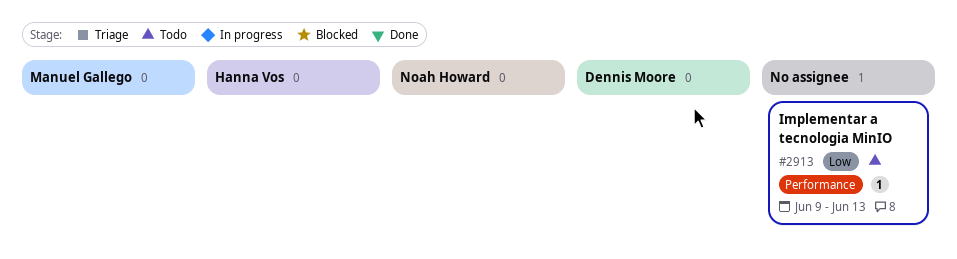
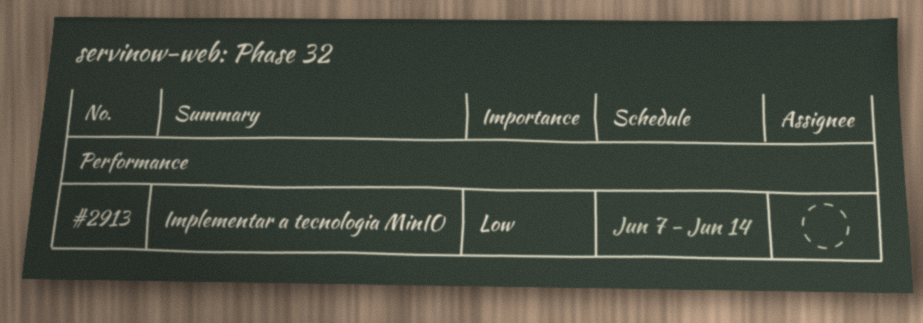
#2913, start: Jun 9 -> Jun 7
#2913, due: Jun 13 -> Jun 14

